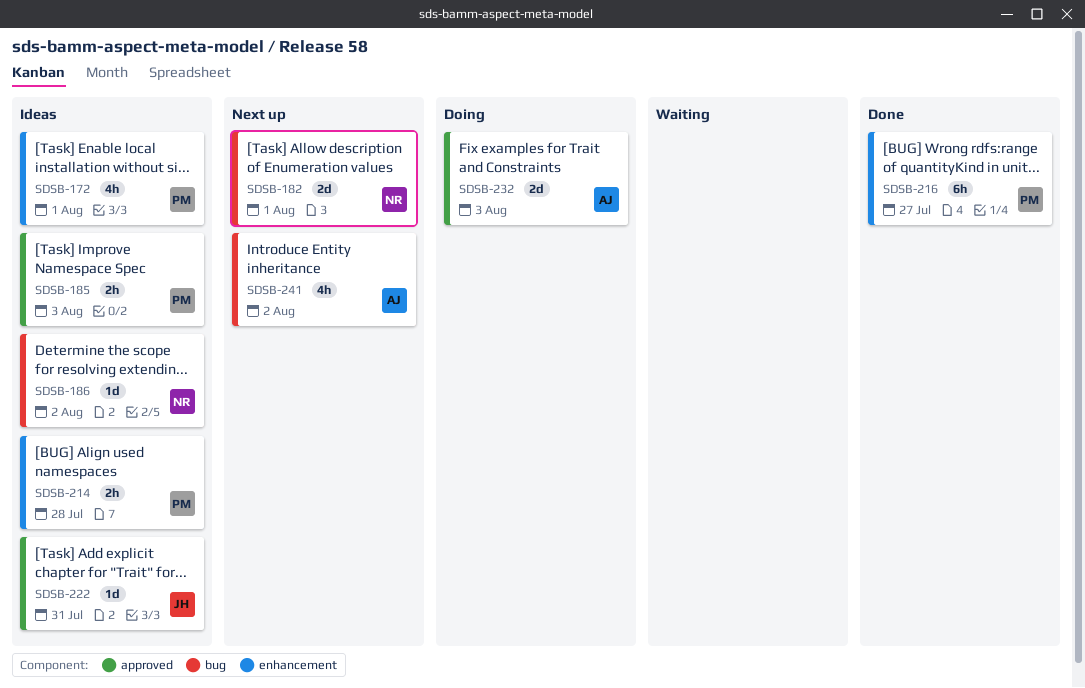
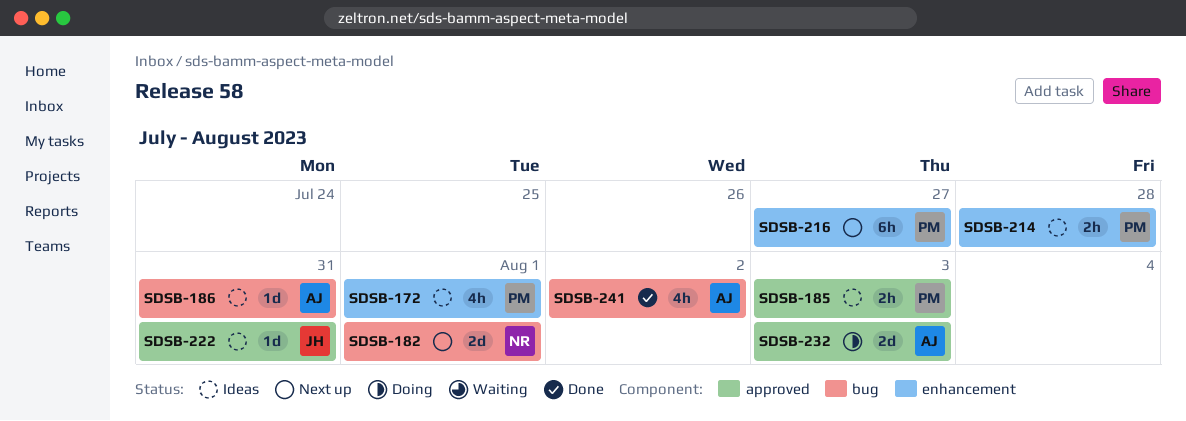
SDSB-186, owner: NR -> AJ
SDSB-186, due: Aug 2 -> Jul 31
SDSB-216, status: Done -> Next up
SDSB-241, status: Next up -> Done

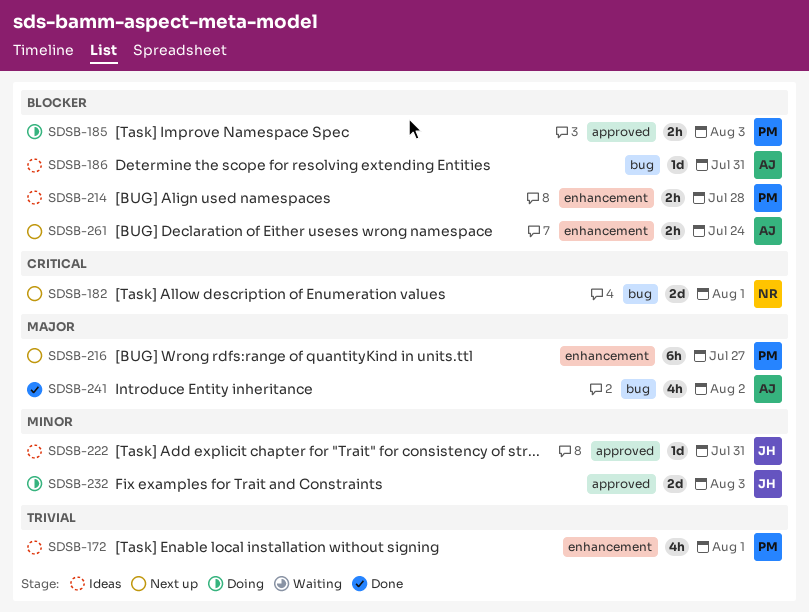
SDSB-185, status: Ideas -> Doing
SDSB-232, owner: AJ -> JH
SDSB-261: none -> present

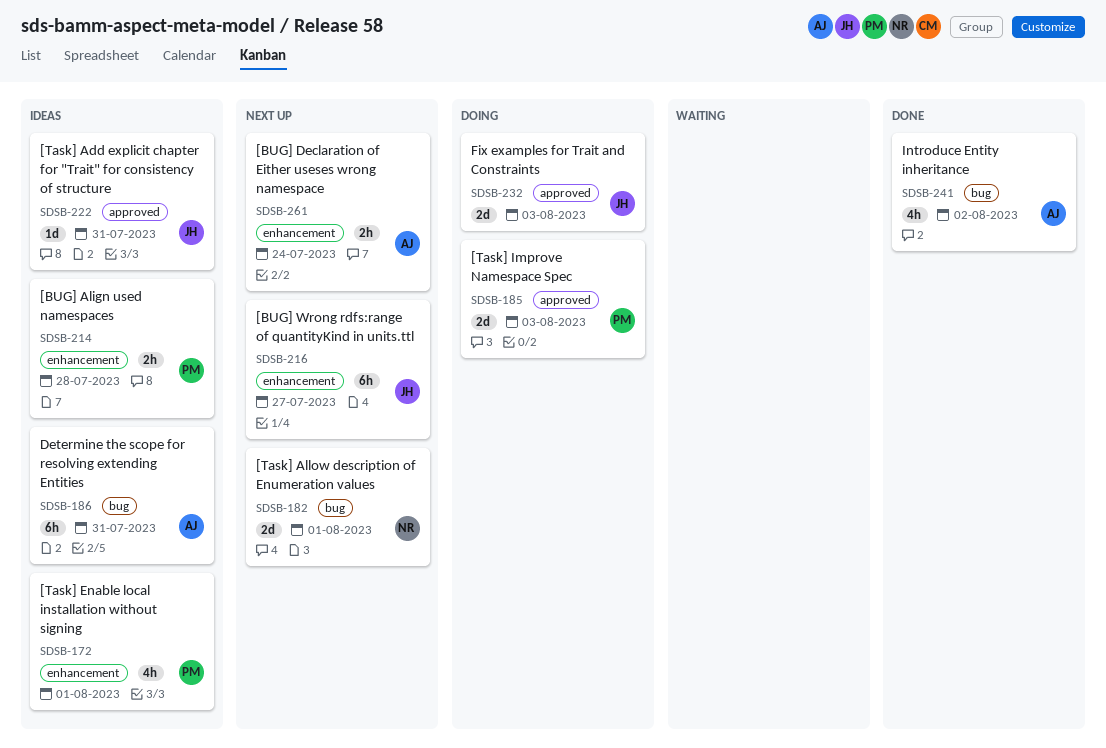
SDSB-185, estimate: 2h -> 2d
SDSB-186, estimate: 1d -> 6h
SDSB-216, owner: PM -> JH

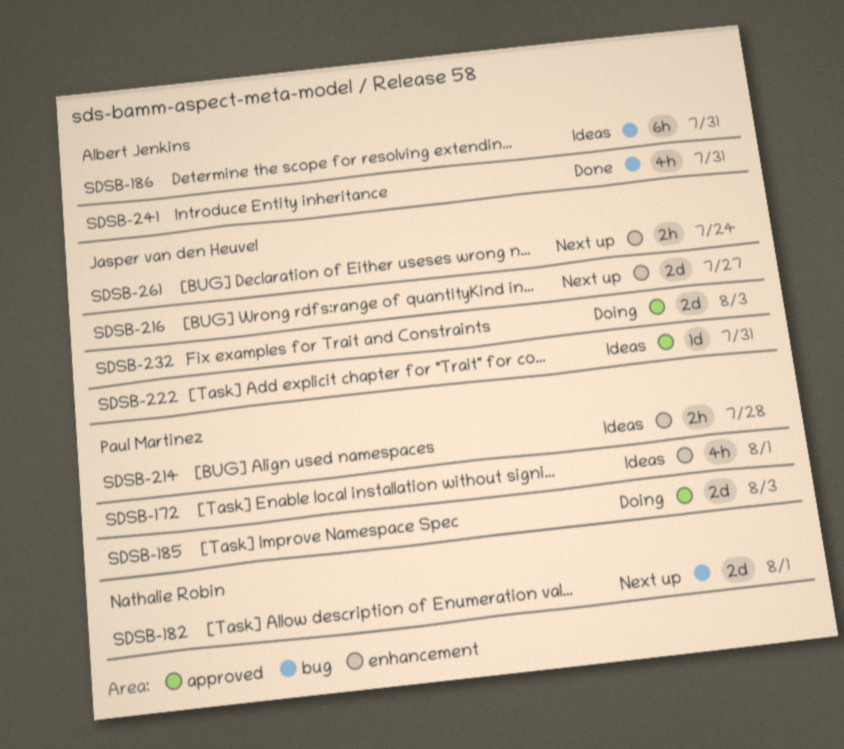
SDSB-216, estimate: 6h -> 2d
SDSB-241, due: Aug 2 -> Jul 31
SDSB-261, owner: Albert Jenkins -> Jasper van den Heuvel

